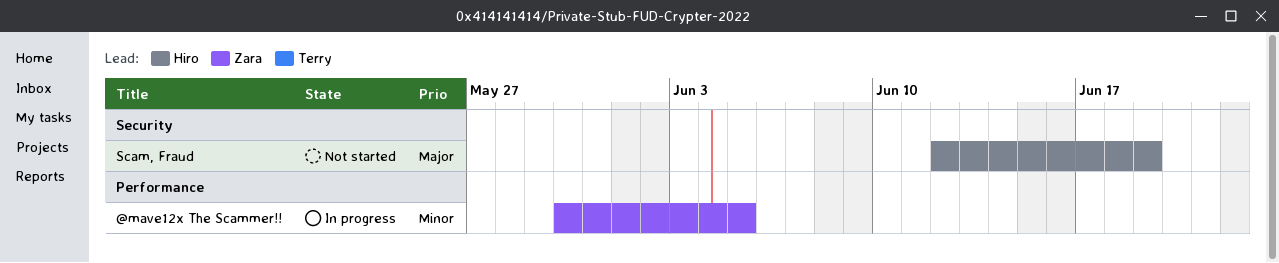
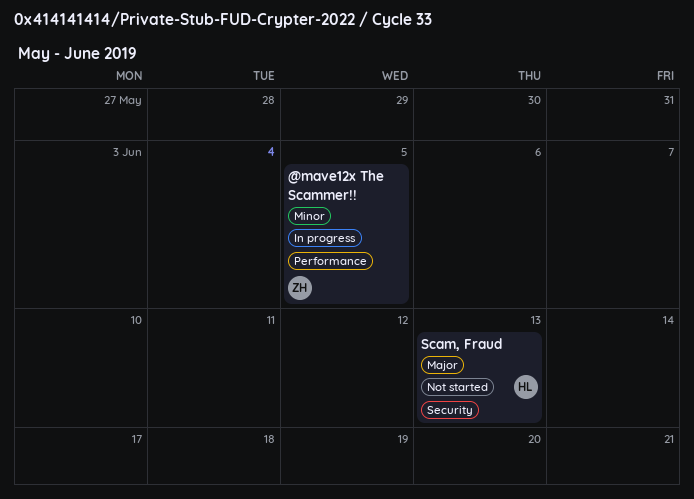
Scam, Fraud, due: Jun 19 -> Jun 13

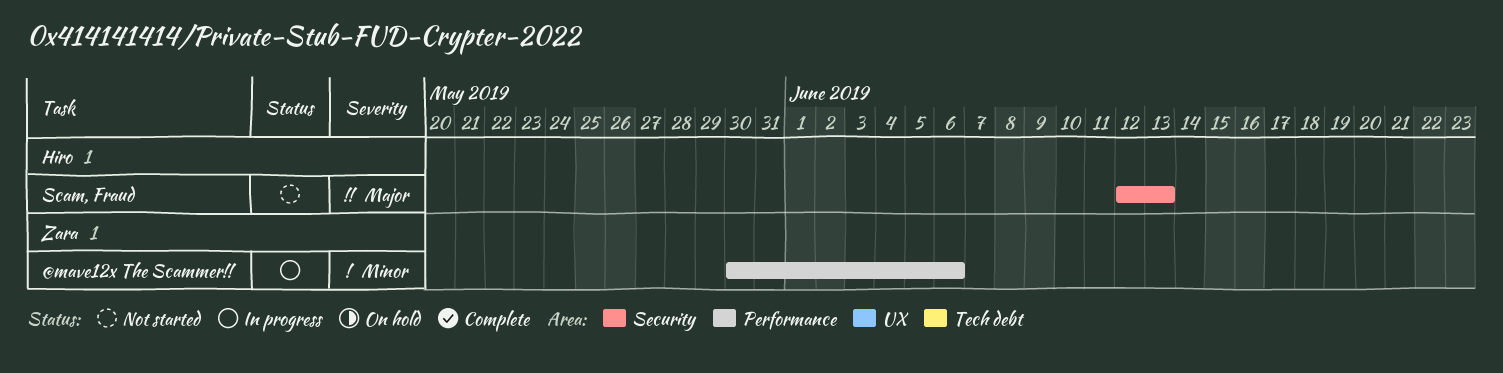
@mave12x The Scammer!!, due: Jun 5 -> Jun 6

